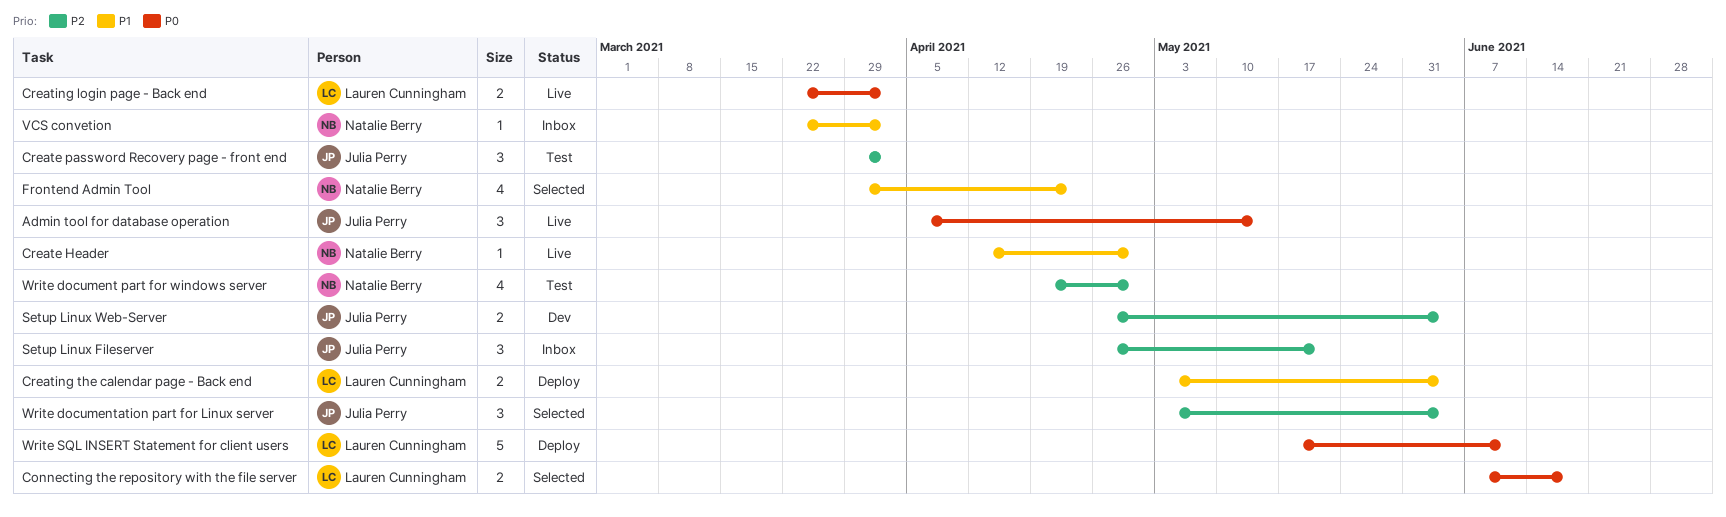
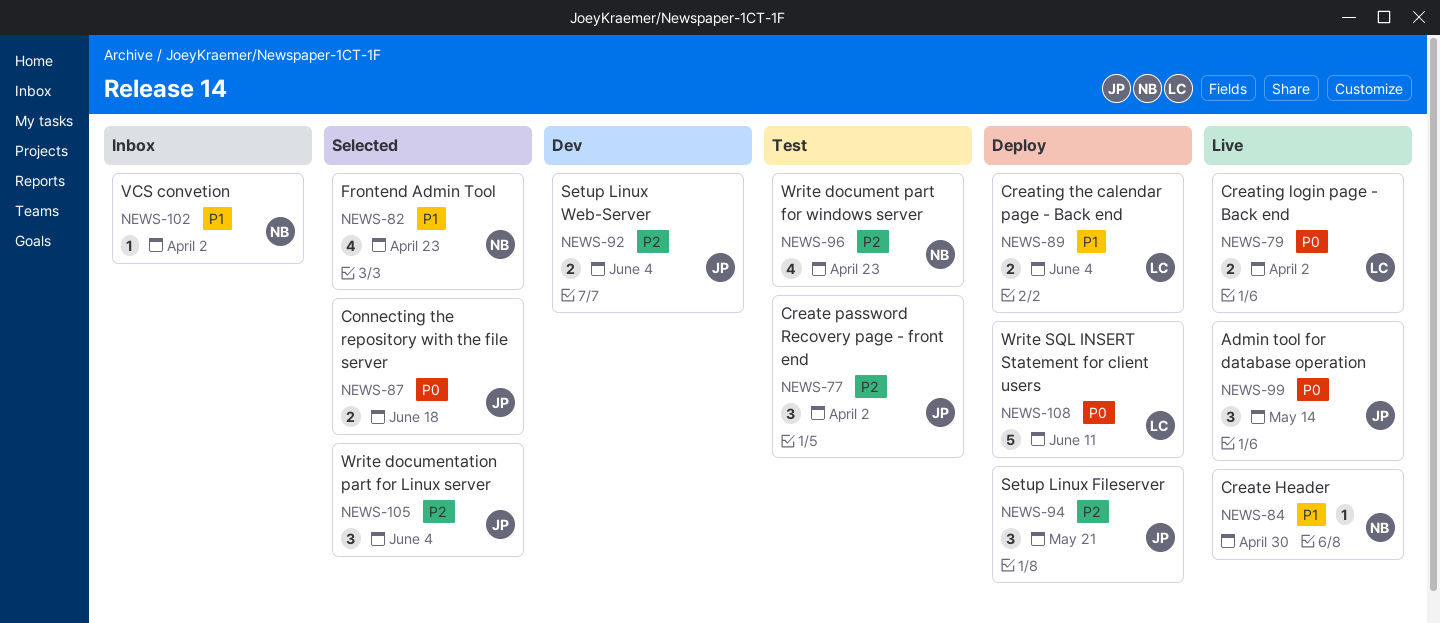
Connecting the repository with the file server, owner: Lauren Cunningham -> Julia Perry
Setup Linux Fileserver, status: Inbox -> Deploy
Write document part for windows server, due: Apr 30 -> Apr 23

